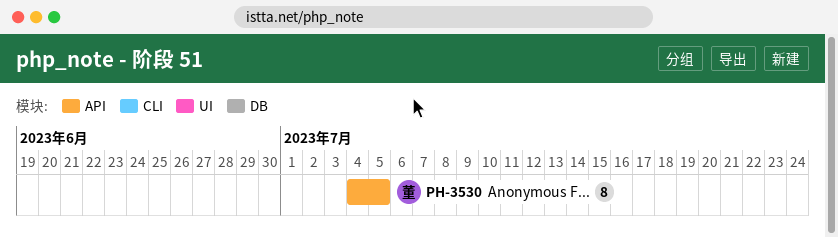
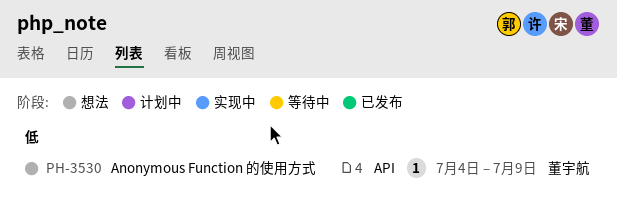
PH-3530, estimate: 8 -> 1
PH-3530, due: Jul 5 -> Jul 9

